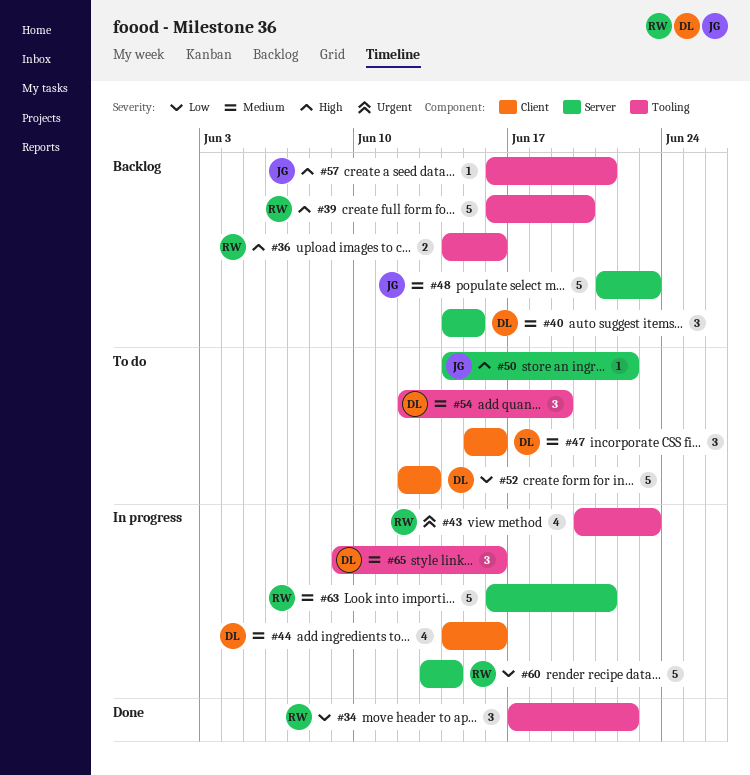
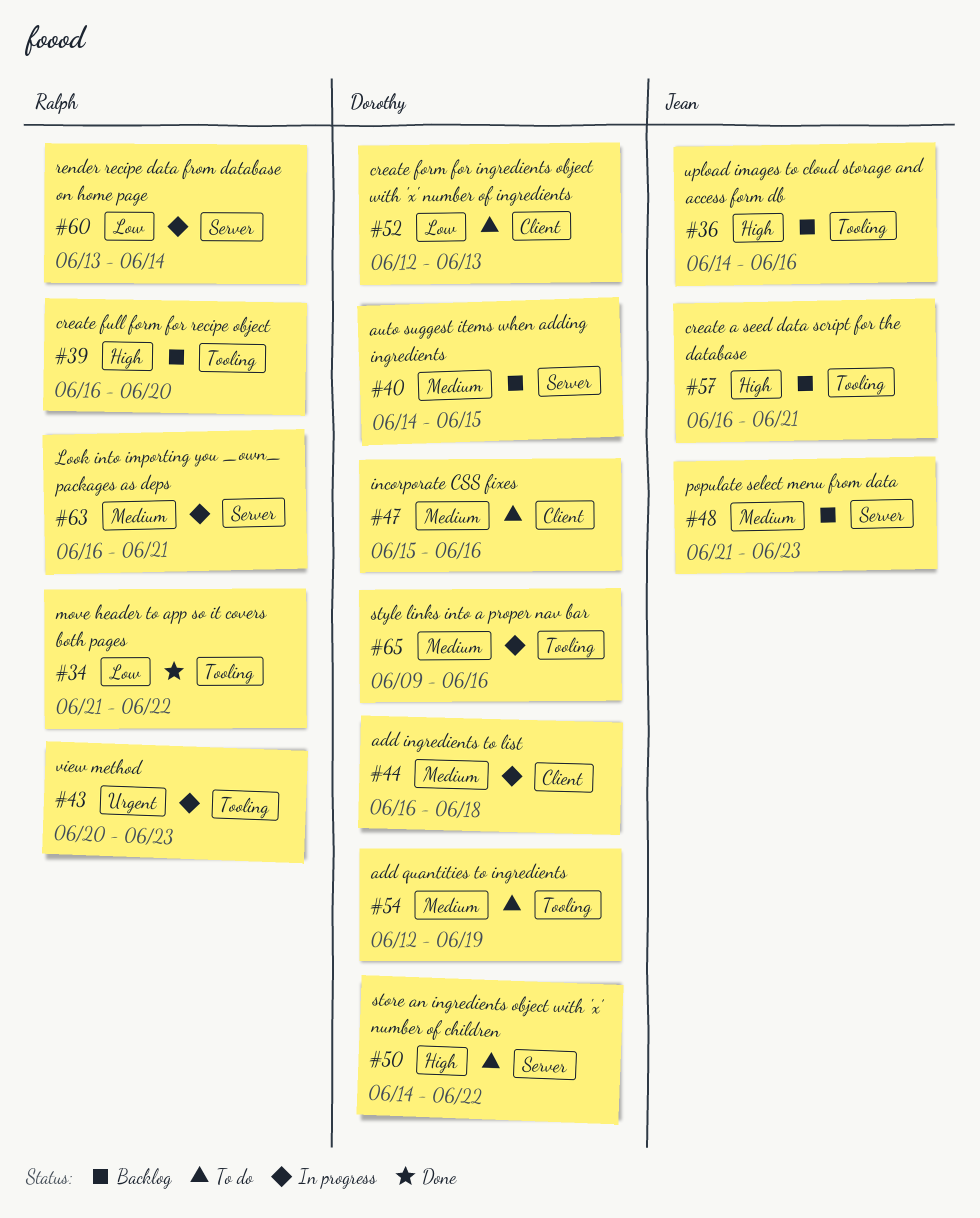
#34, start: Jun 17 -> Jun 21
#36, owner: Ralph -> Jean
#44, start: Jun 14 -> Jun 16
#44, due: Jun 16 -> Jun 18
#50, owner: Jean -> Dorothy

